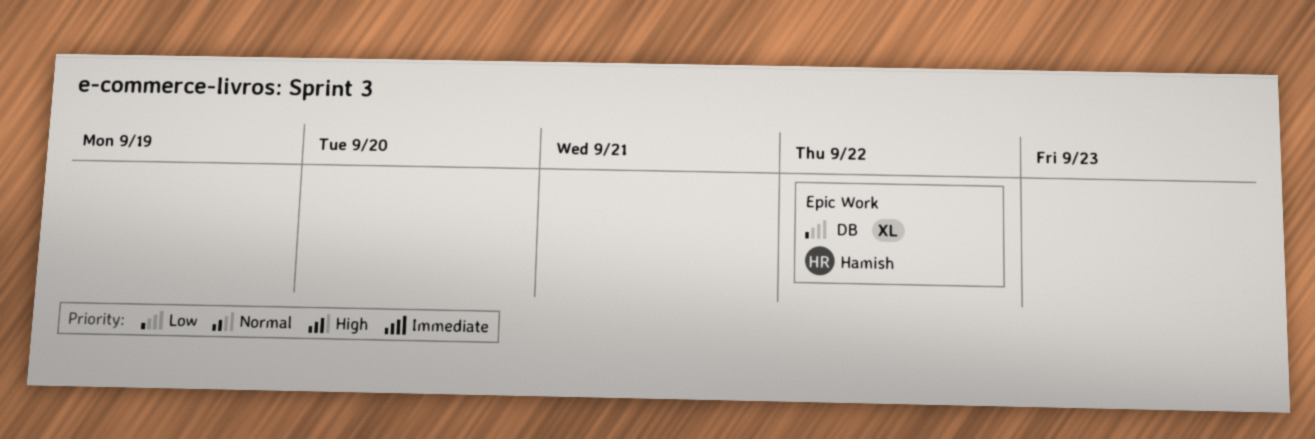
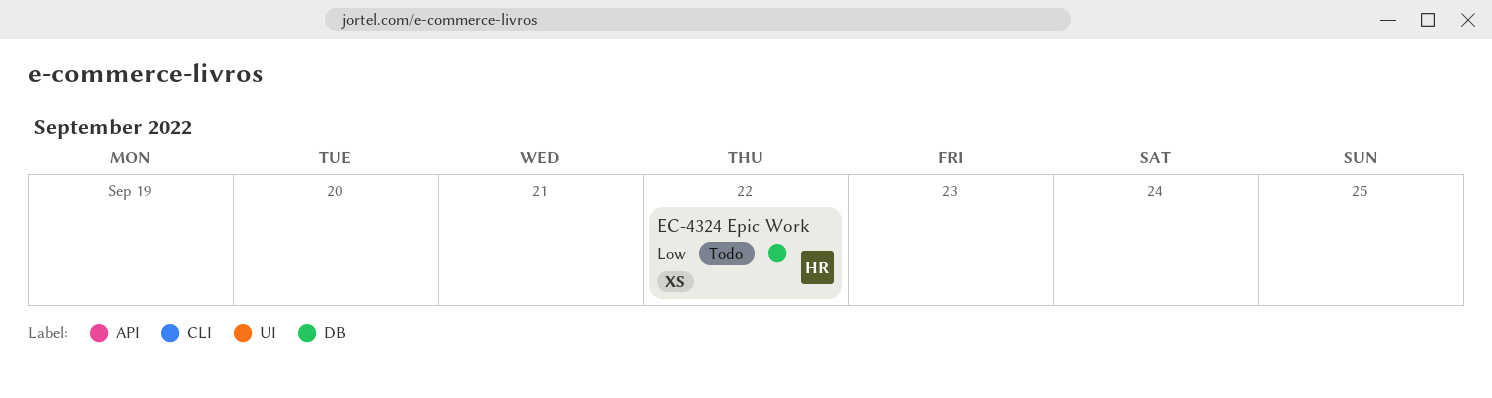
Epic Work, estimate: XL -> XS

